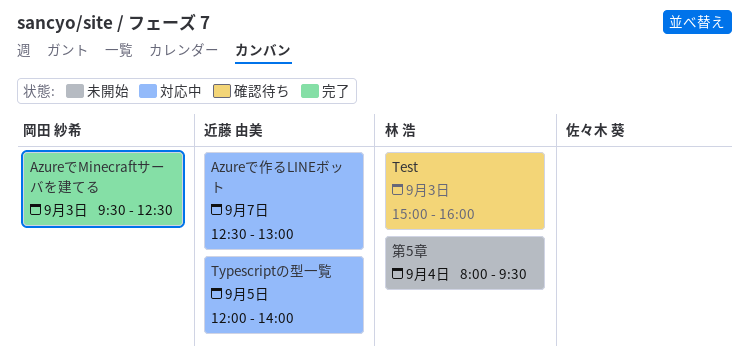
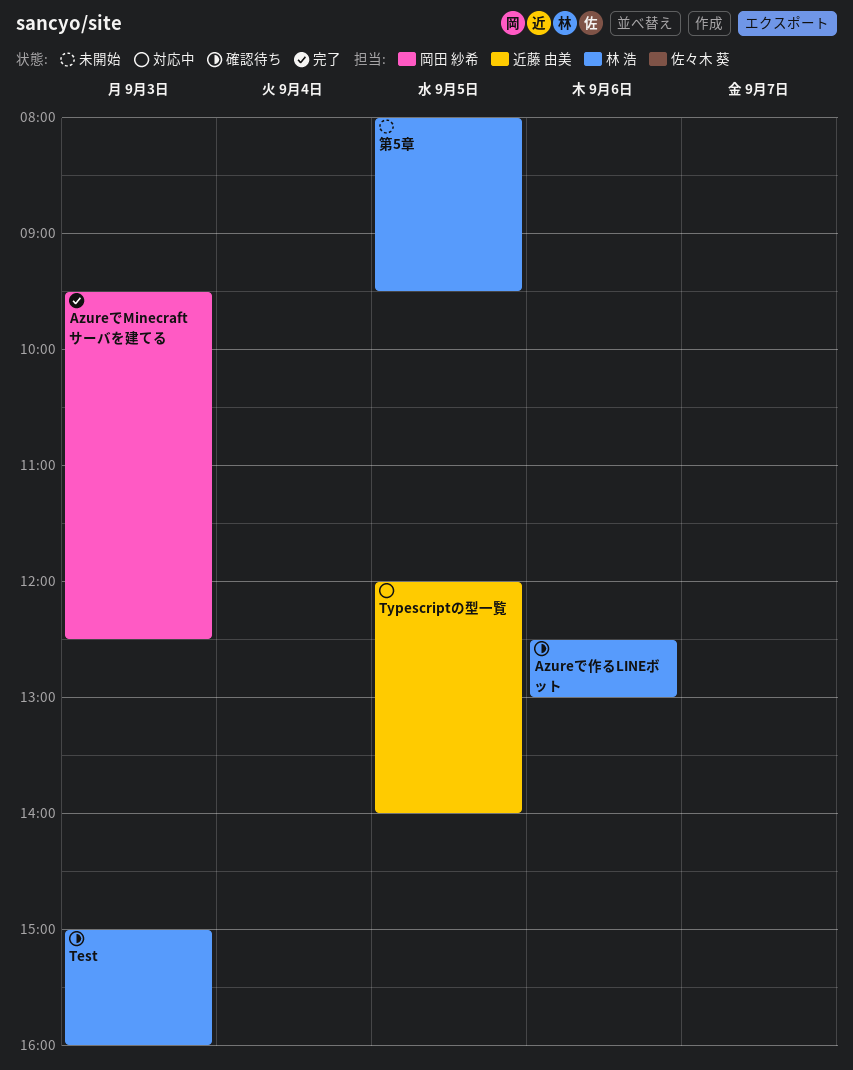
Azureで作るLINEボット, status: 対応中 -> 確認待ち
Azureで作るLINEボット, owner: 近藤 由美 -> 林 浩
Azureで作るLINEボット, day: Sep 7 -> Sep 6
第5章, day: Sep 4 -> Sep 5

